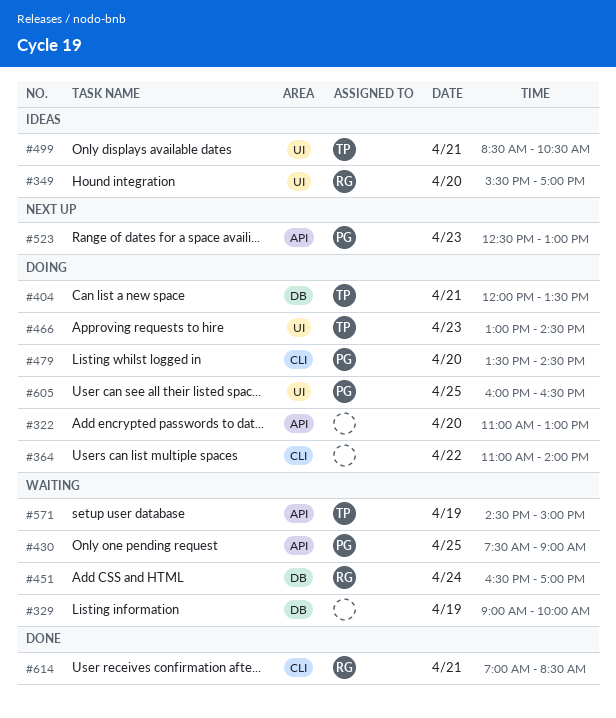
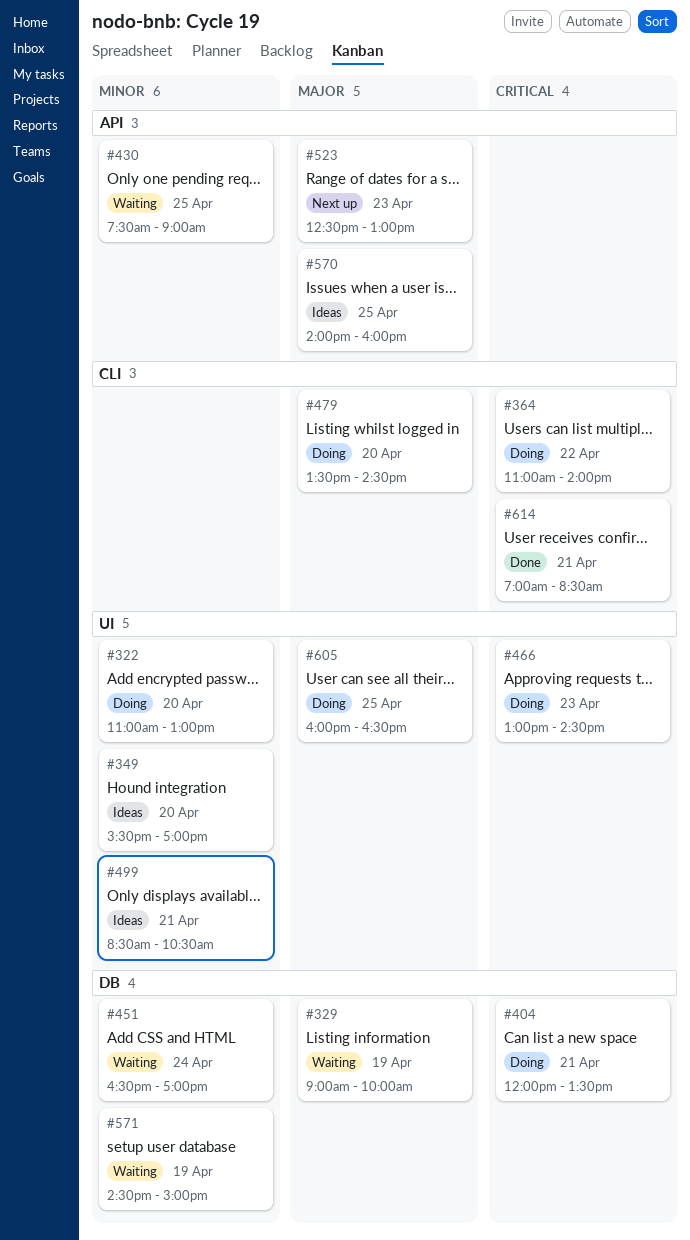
#322, label: API -> UI
#570: none -> present
#571, label: API -> DB

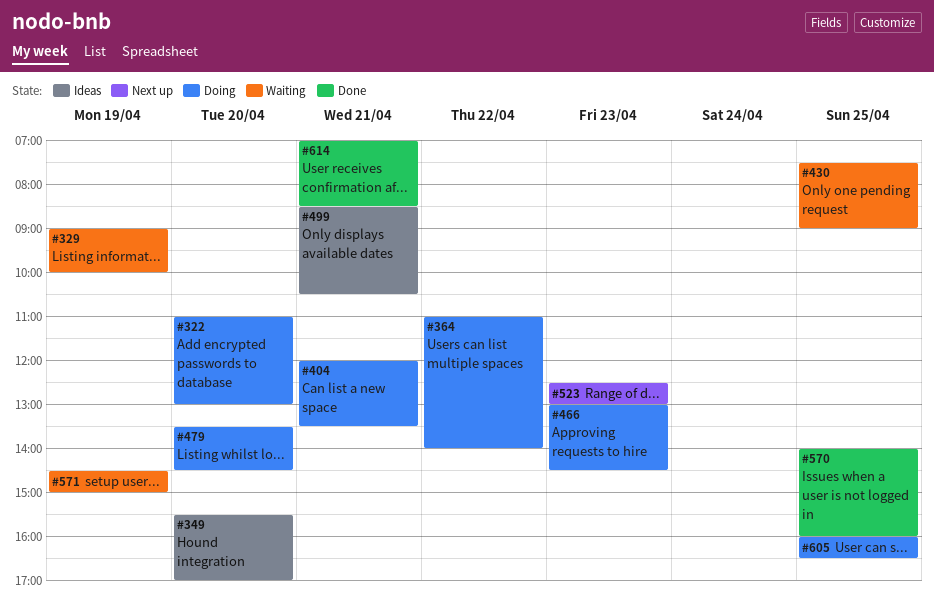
#451: present -> none
#570, status: Ideas -> Done

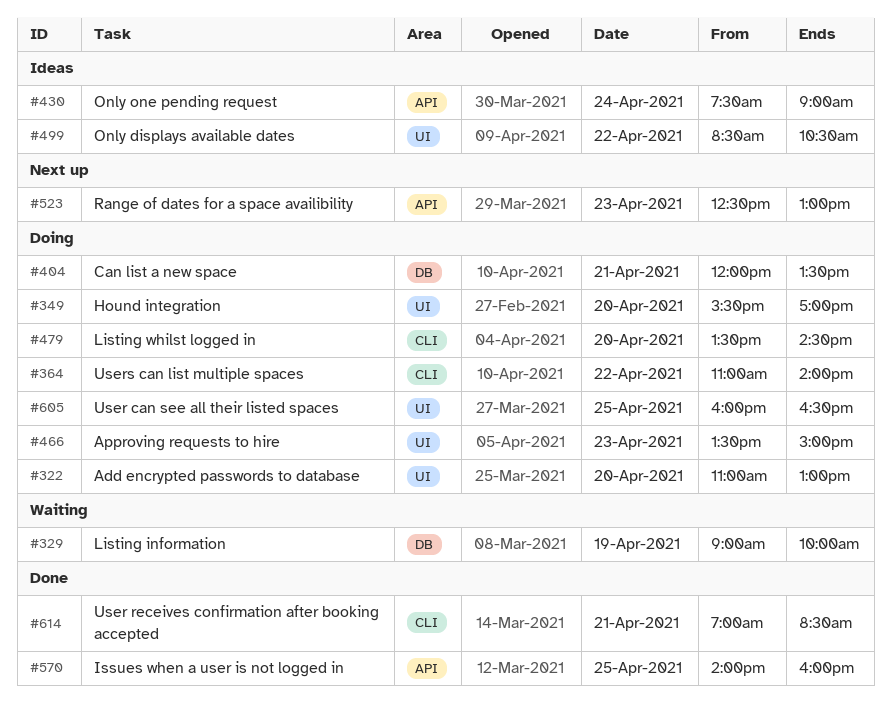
#349, status: Ideas -> Doing
#430, status: Waiting -> Ideas
#430, day: Apr 25 -> Apr 24
#466, begins: 13:00 -> 13:30
#466, ends: 14:30 -> 15:00
#499, day: Apr 21 -> Apr 22
#571: present -> none

